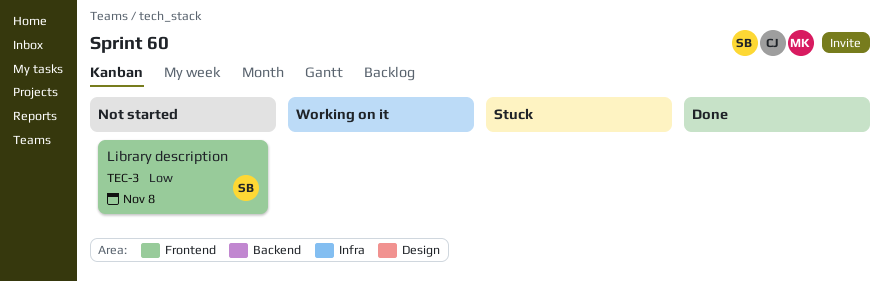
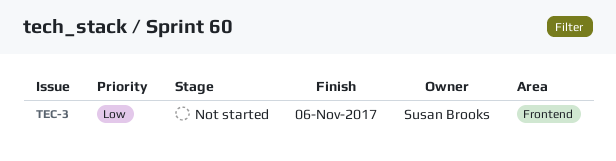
TEC-3, due: Nov 8 -> Nov 6

